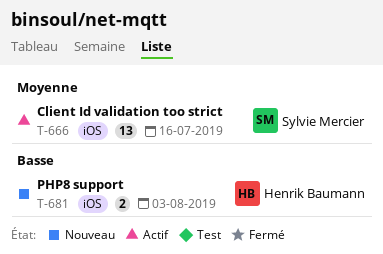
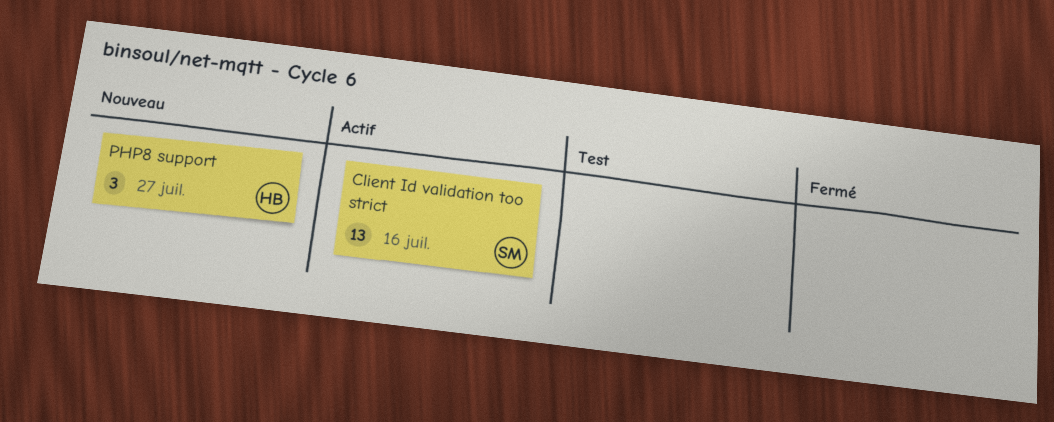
PHP8 support, estimate: 2 -> 3
PHP8 support, due: Aug 3 -> Jul 27

